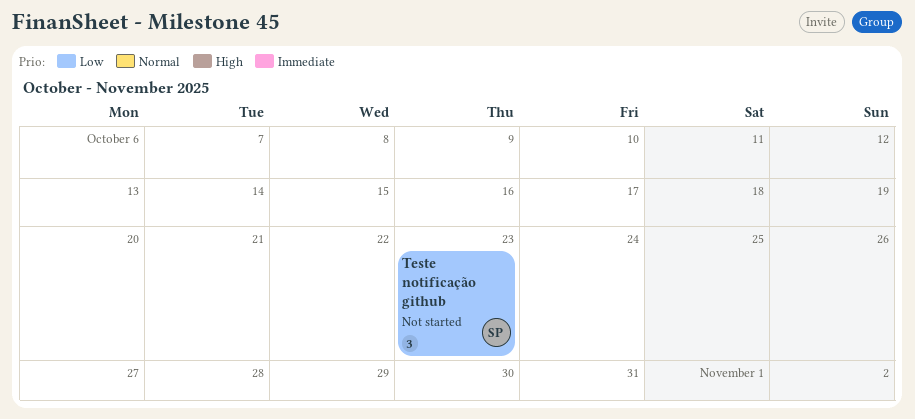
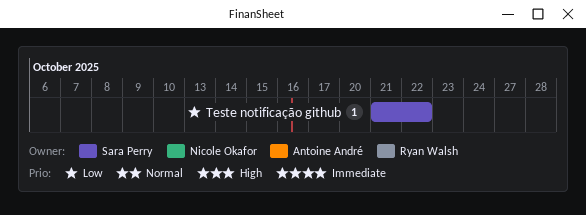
Teste notificação github, estimate: 3 -> 1
Teste notificação github, due: Oct 23 -> Oct 22

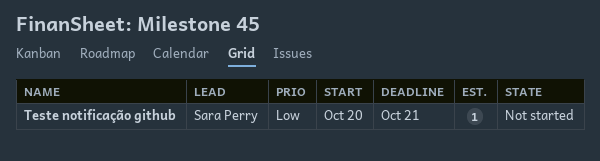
Teste notificação github, start: Oct 21 -> Oct 20
Teste notificação github, due: Oct 22 -> Oct 21

